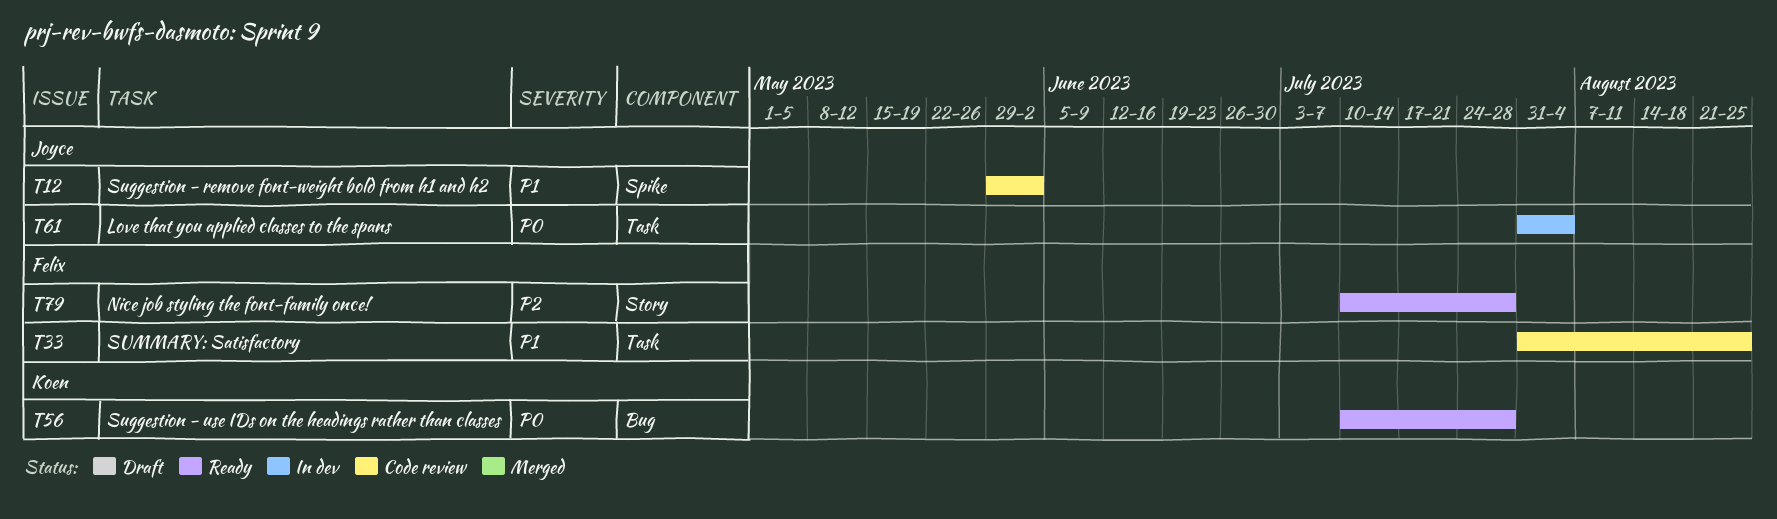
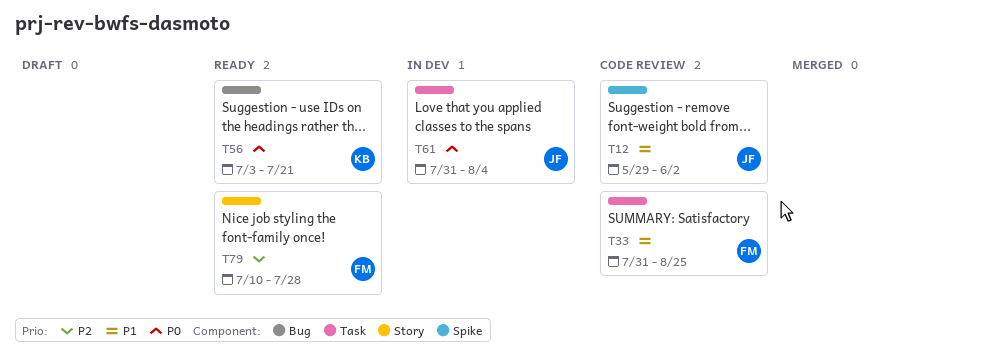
T56, start: Jul 10 -> Jul 3
T56, due: Jul 28 -> Jul 21

